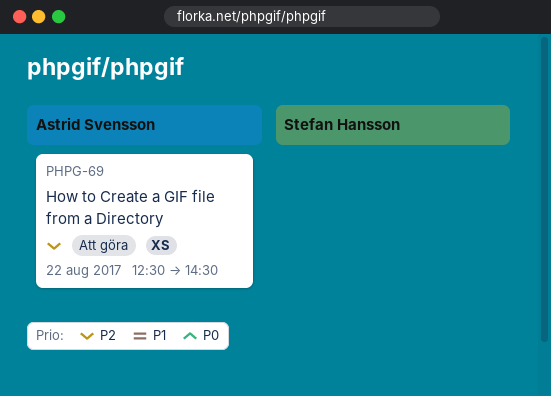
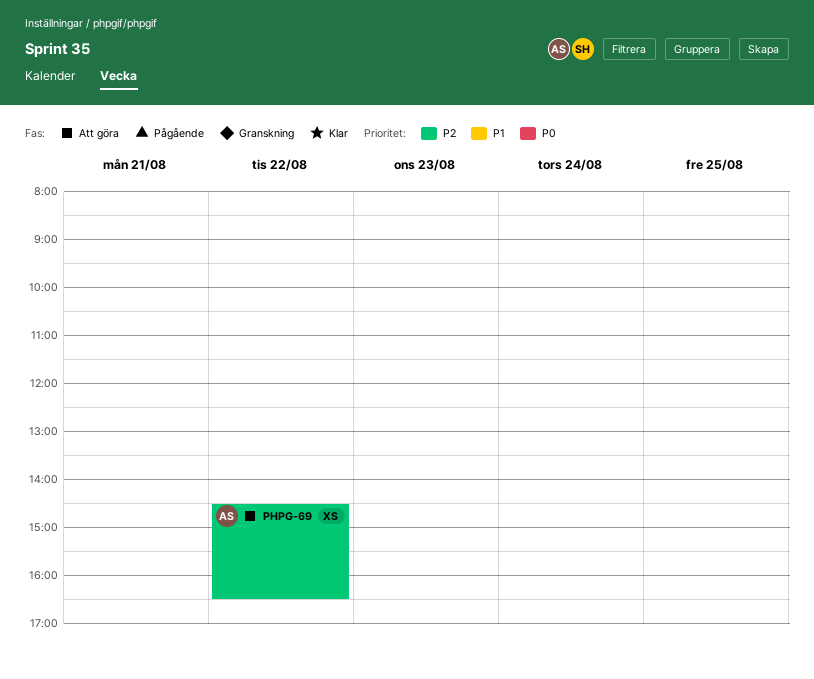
PHPG-69, begins: 12:30 -> 14:30
PHPG-69, ends: 14:30 -> 16:30

